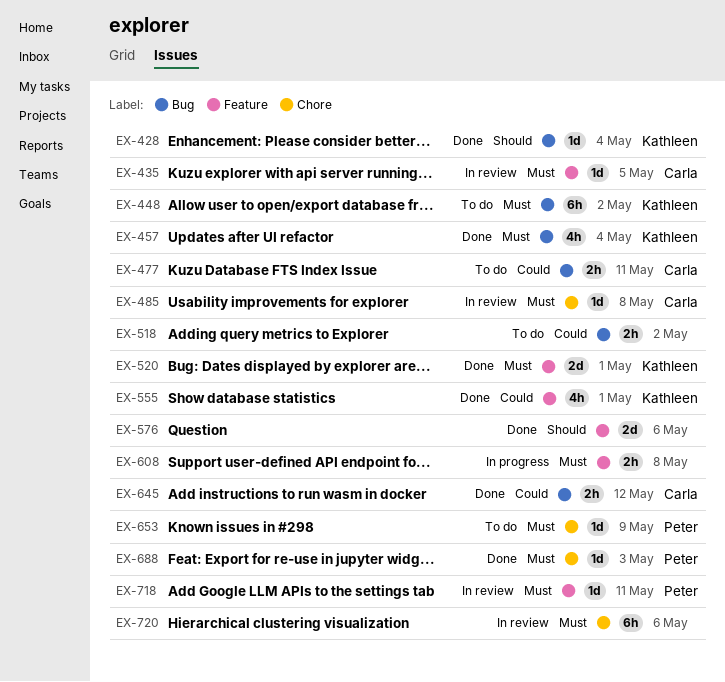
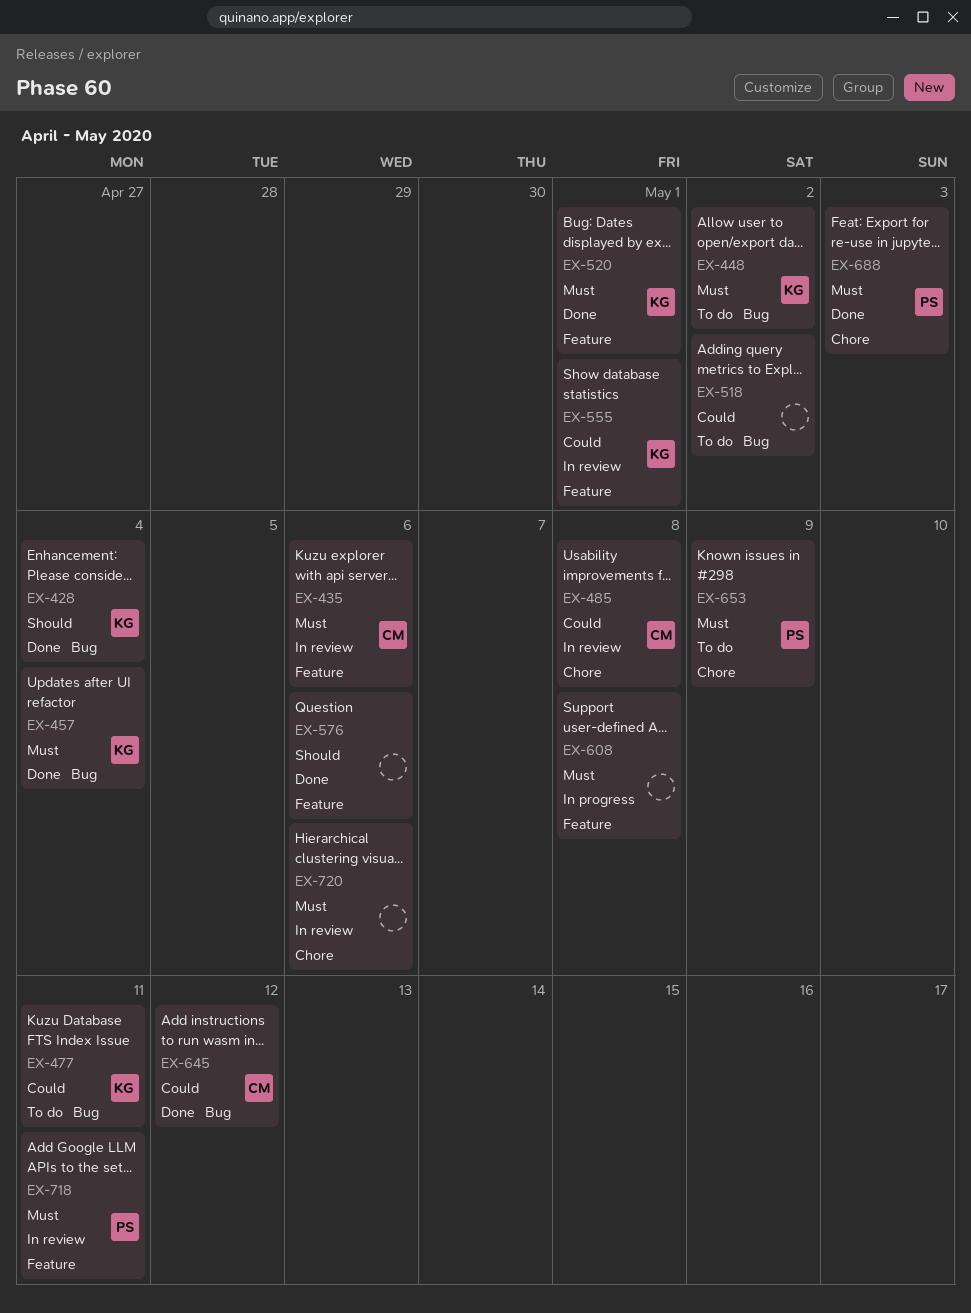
EX-435, due: May 5 -> May 6
EX-477, owner: Carla -> Kathleen
EX-485, priority: Must -> Could
EX-555, status: Done -> In review

